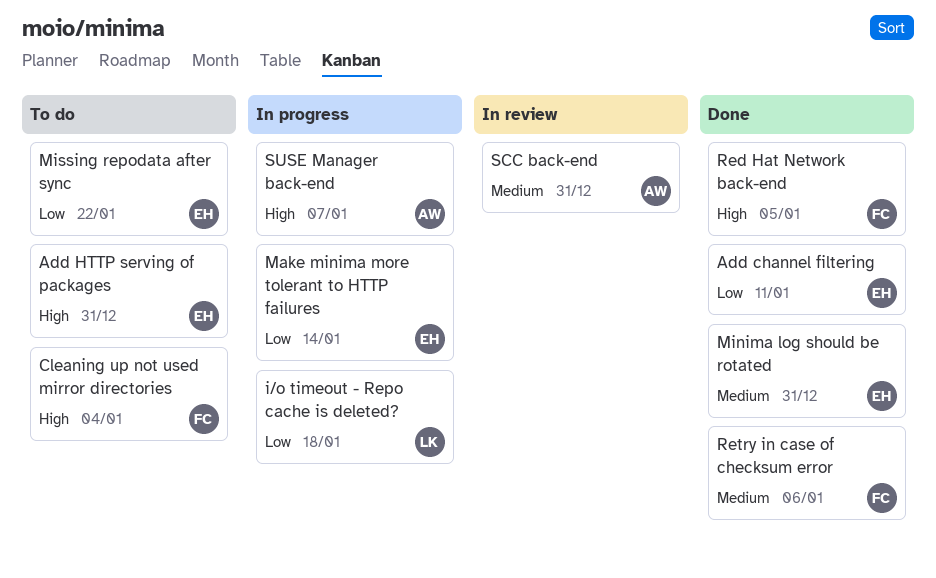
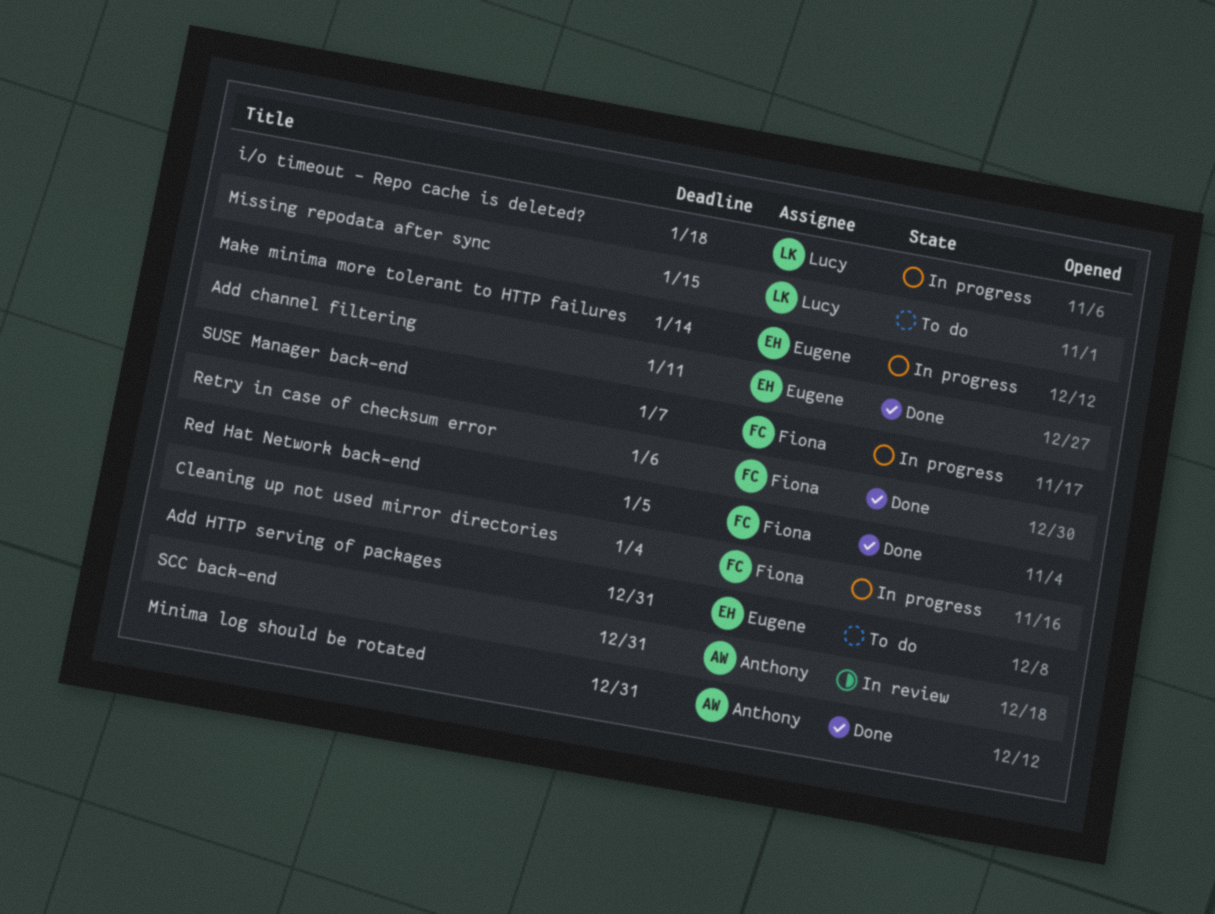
Cleaning up not used mirror directories, status: To do -> In progress
Minima log should be rotated, owner: Eugene -> Anthony
Missing repodata after sync, owner: Eugene -> Lucy
Missing repodata after sync, due: Jan 22 -> Jan 15
SUSE Manager back-end, owner: Anthony -> Fiona

